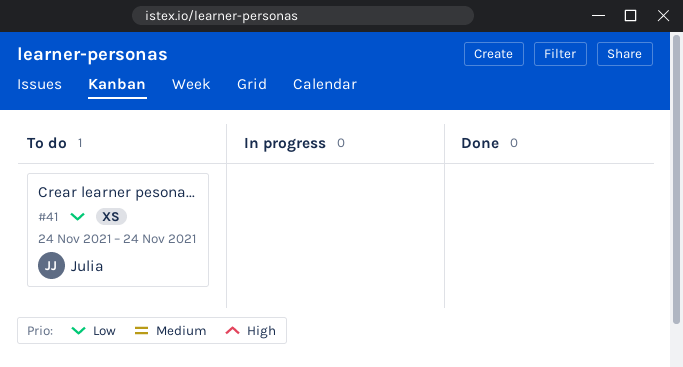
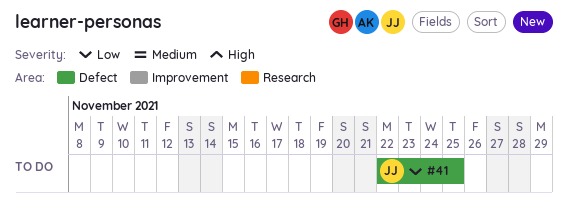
#41, start: Nov 24 -> Nov 22
#41, due: Nov 24 -> Nov 25

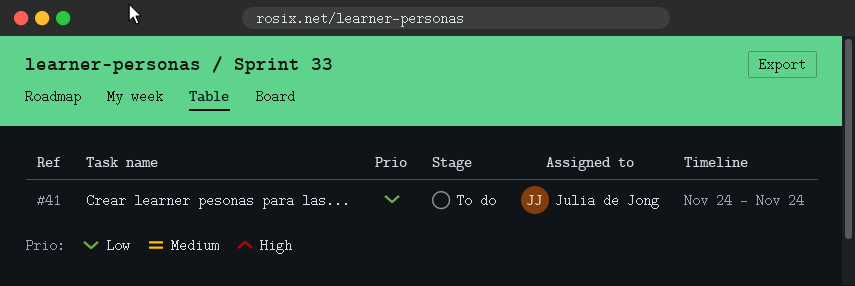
#41, start: Nov 22 -> Nov 24
#41, due: Nov 25 -> Nov 24

